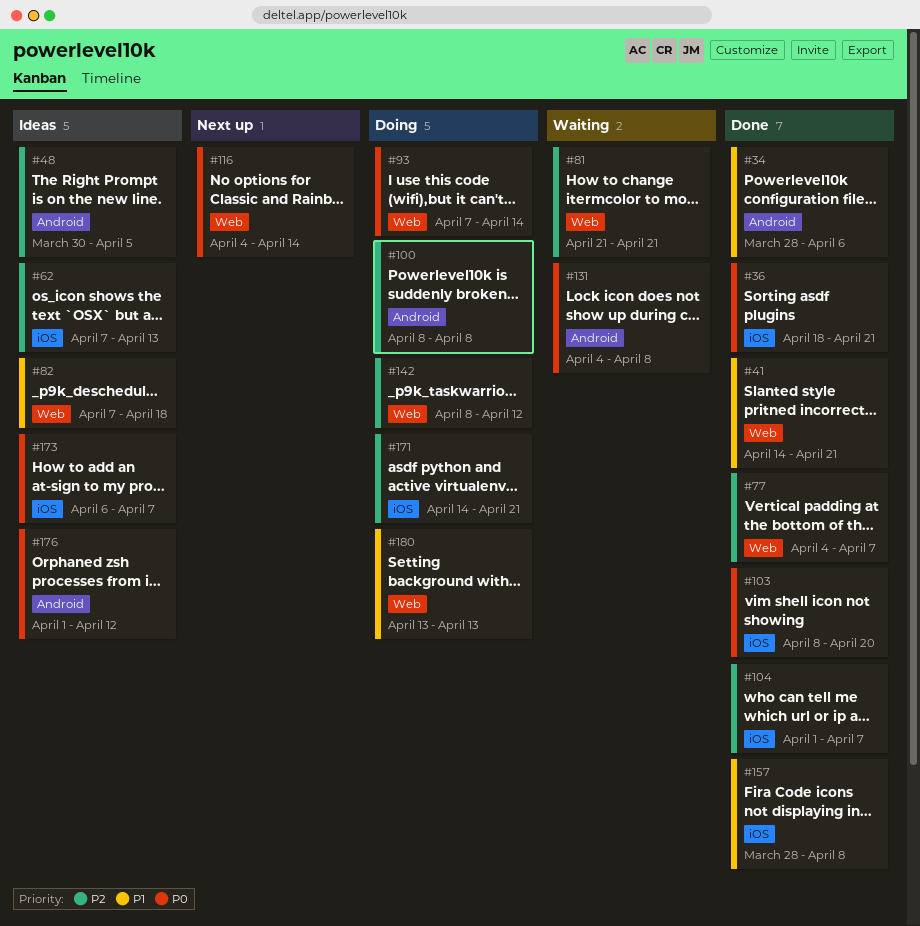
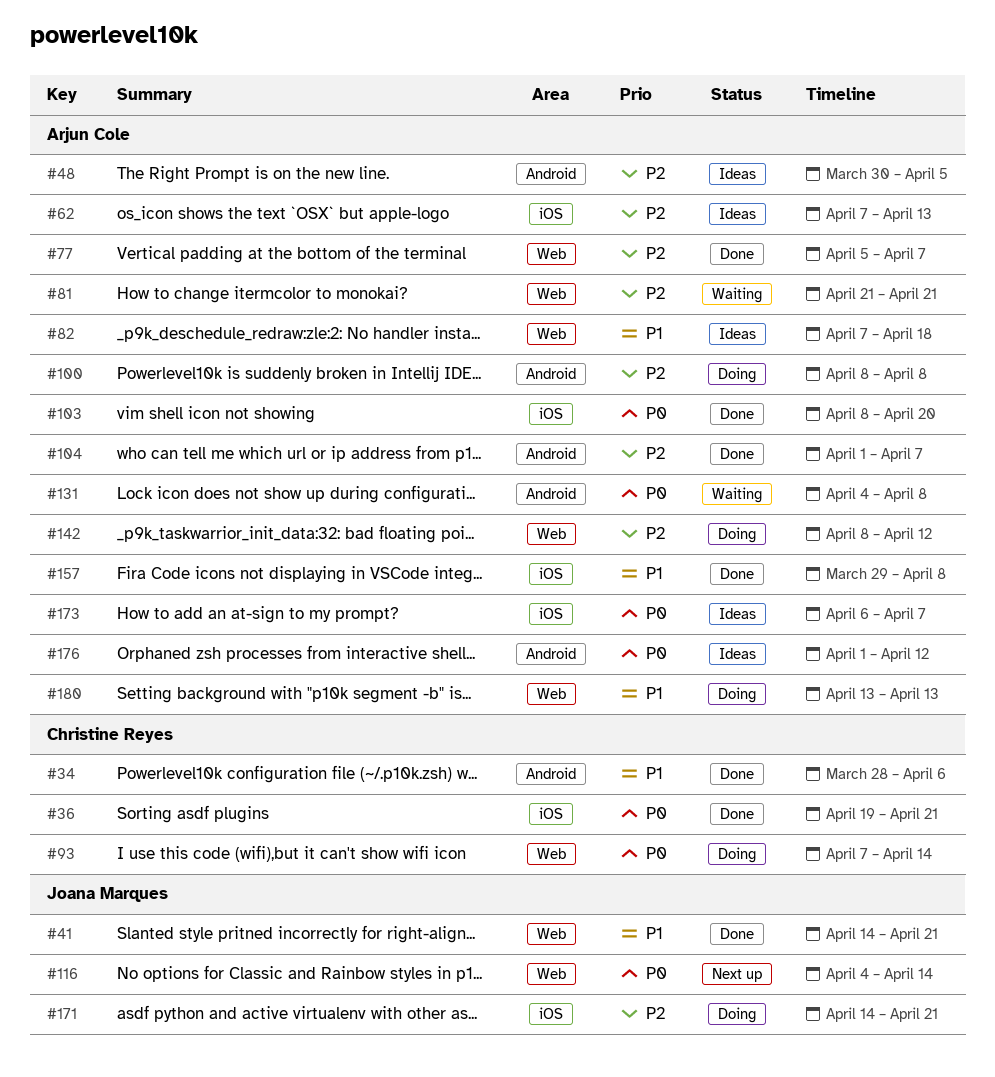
#36, start: Apr 18 -> Apr 19
#77, start: Apr 4 -> Apr 5
#104, label: iOS -> Android
#157, start: Mar 28 -> Mar 29

